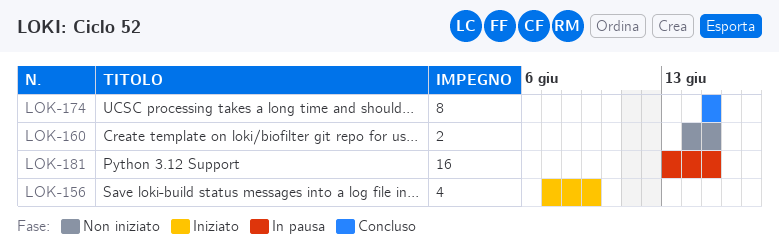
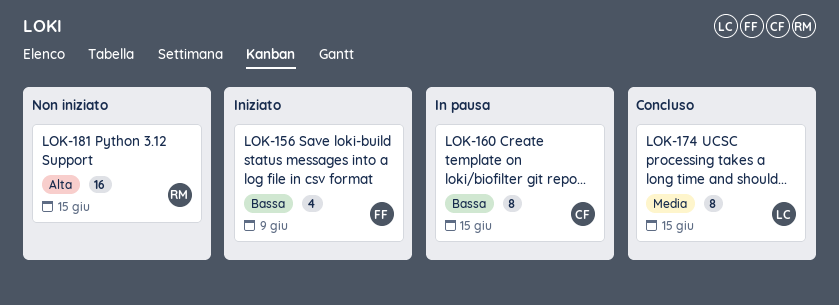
LOK-160, status: Non iniziato -> In pausa
LOK-160, estimate: 2 -> 8
LOK-181, status: In pausa -> Non iniziato

